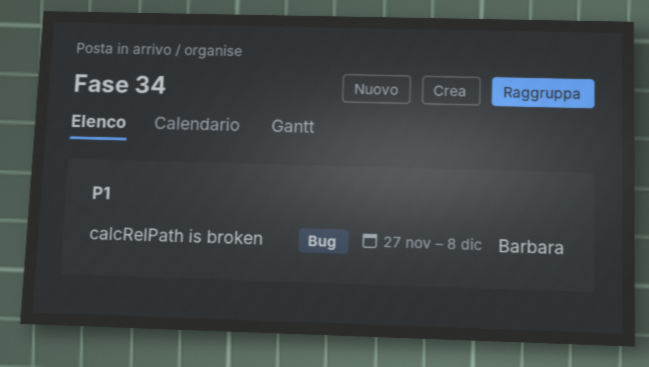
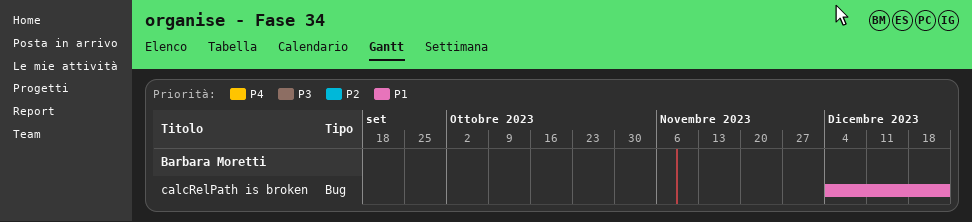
calcRelPath is broken, start: Nov 27 -> Dec 4
calcRelPath is broken, due: Dec 8 -> Dec 22

